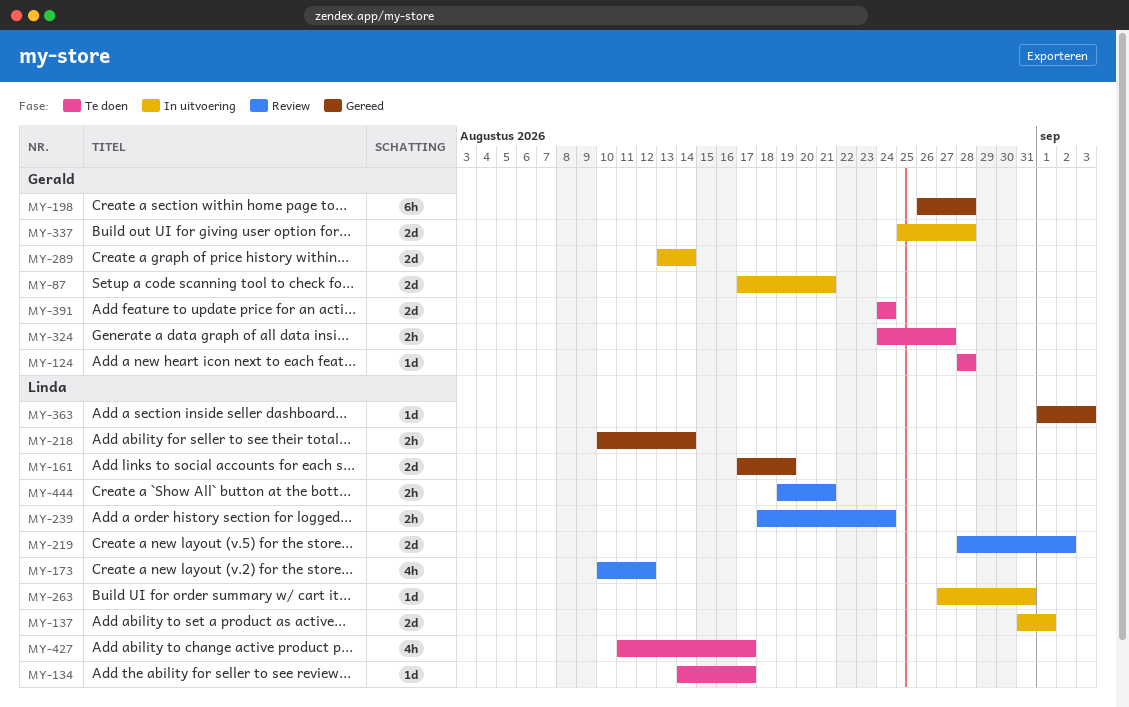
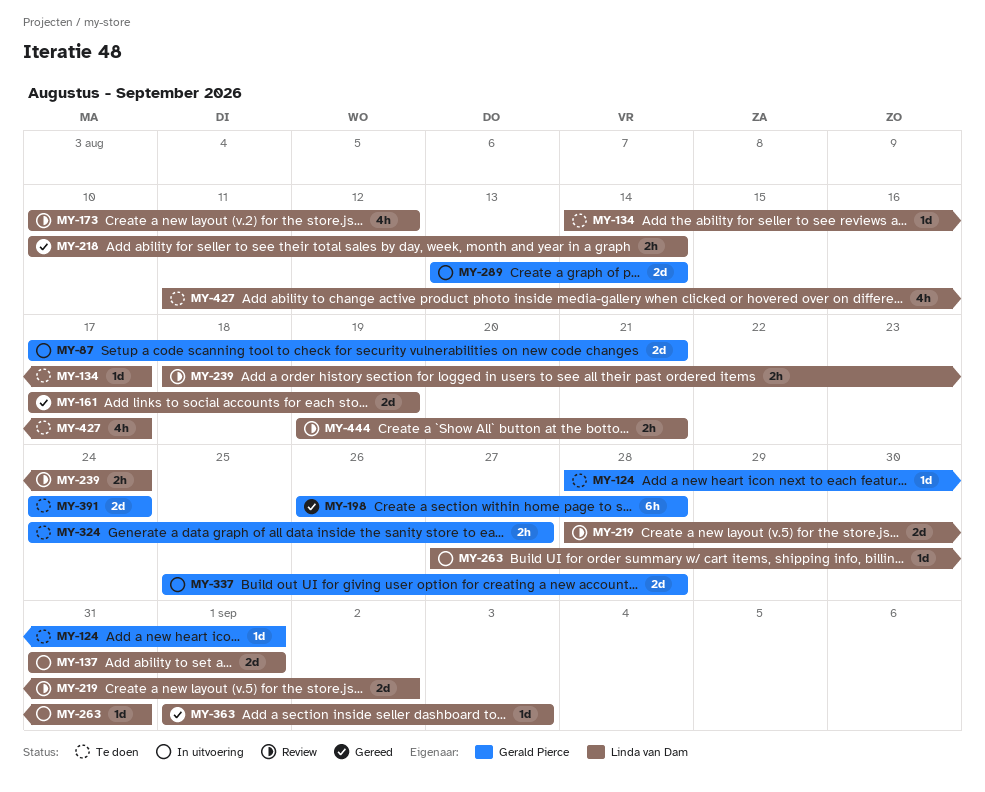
MY-124, due: Aug 28 -> Sep 1

